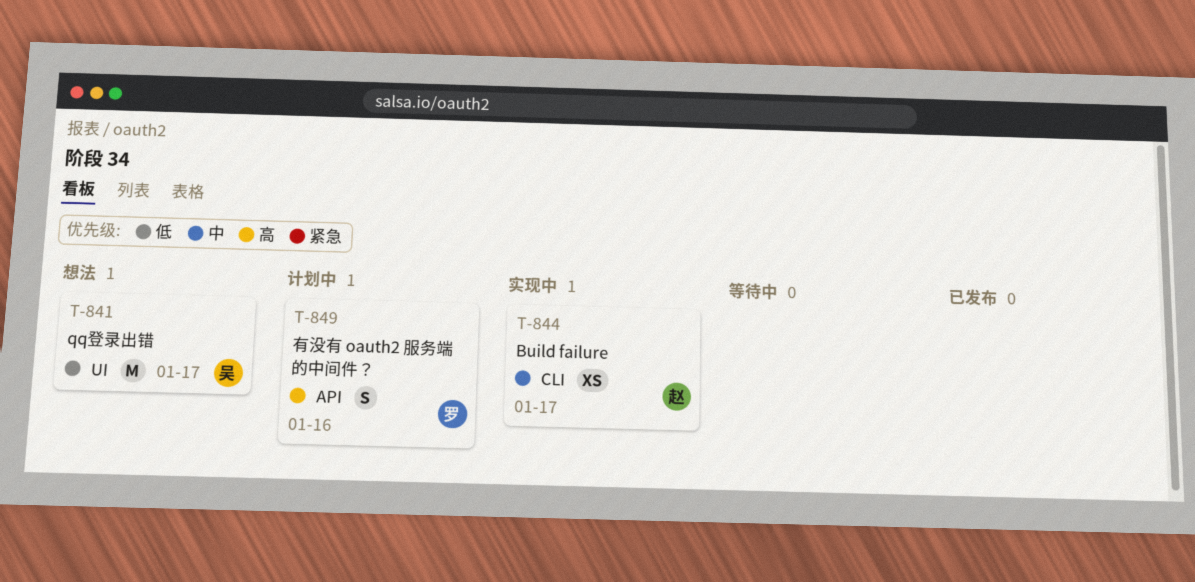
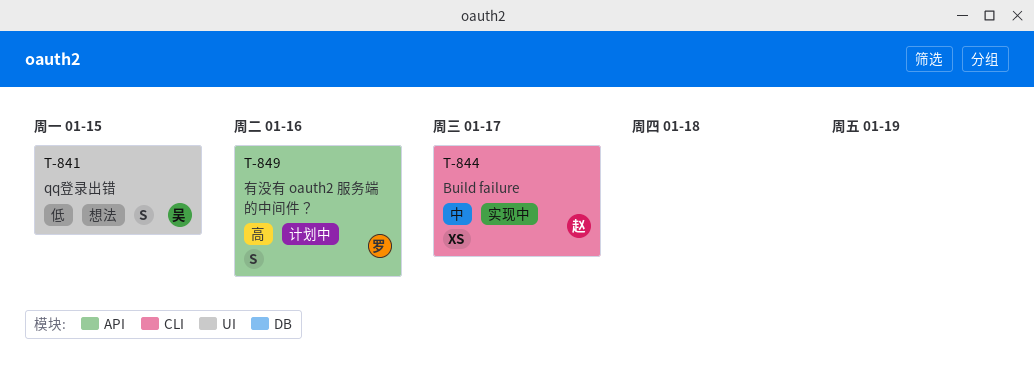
T-841, estimate: M -> S
T-841, due: Jan 17 -> Jan 15

